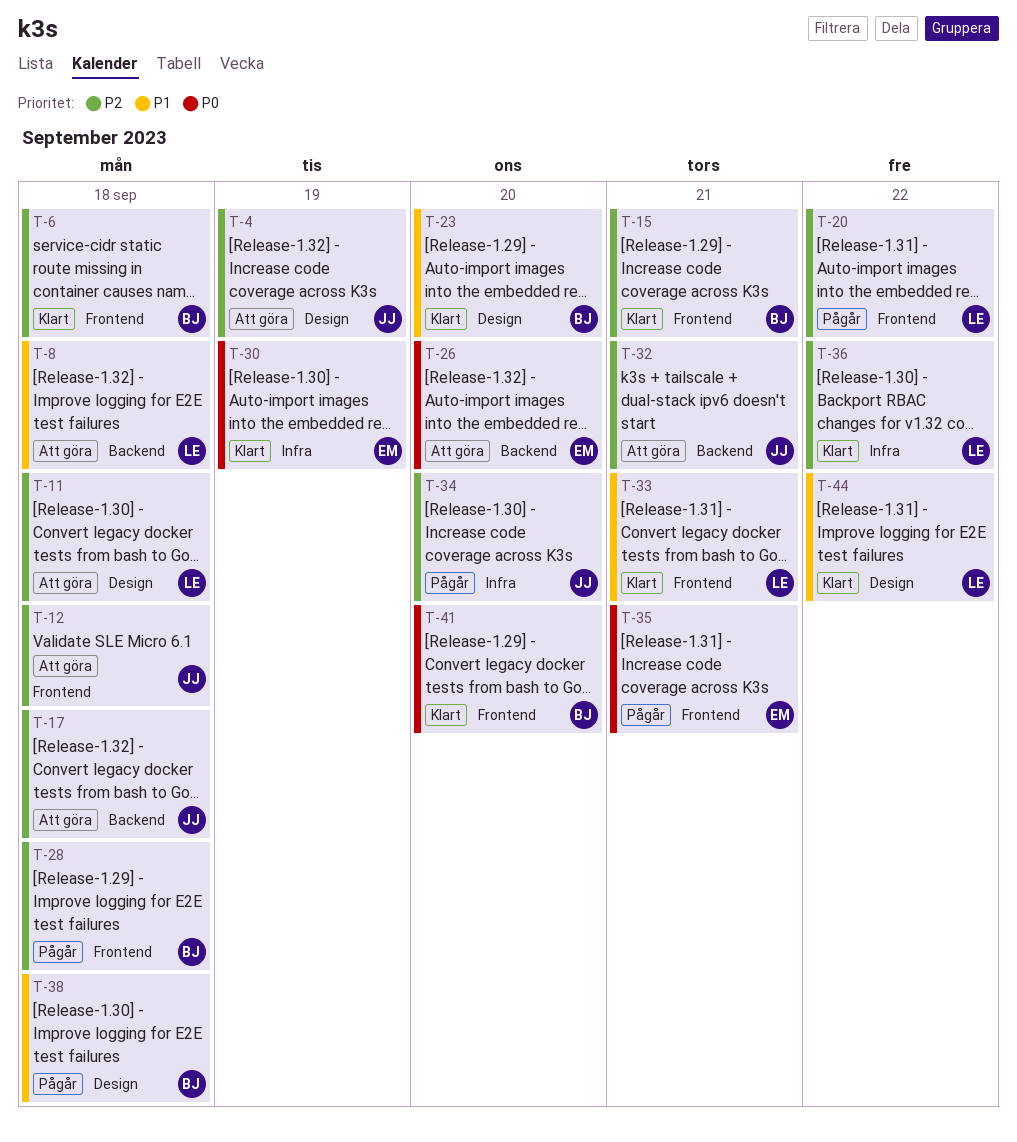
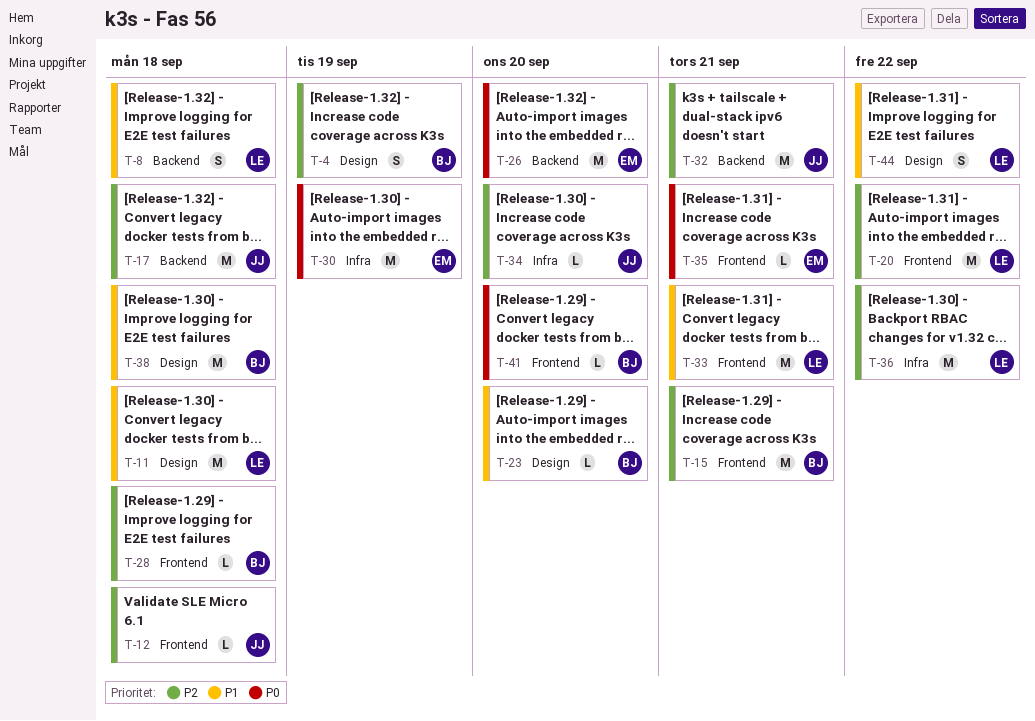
T-4, owner: JJ -> BJ
T-6: present -> none
T-11, priority: P2 -> P1

